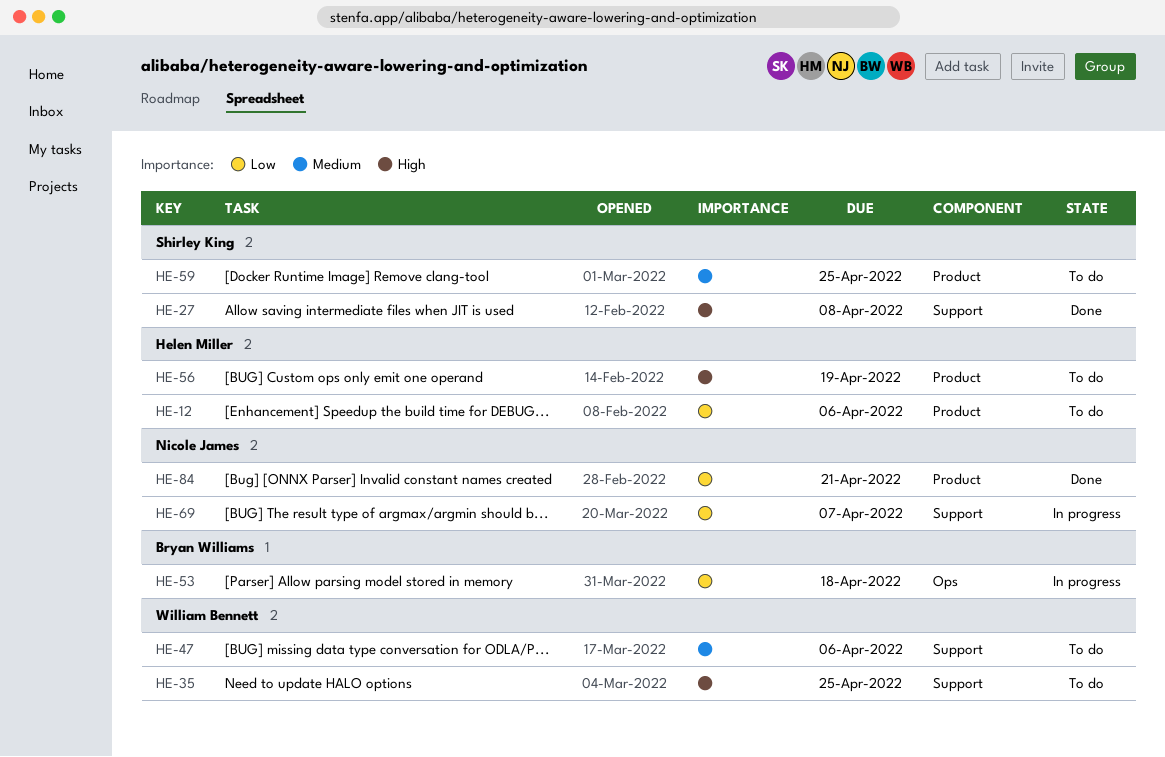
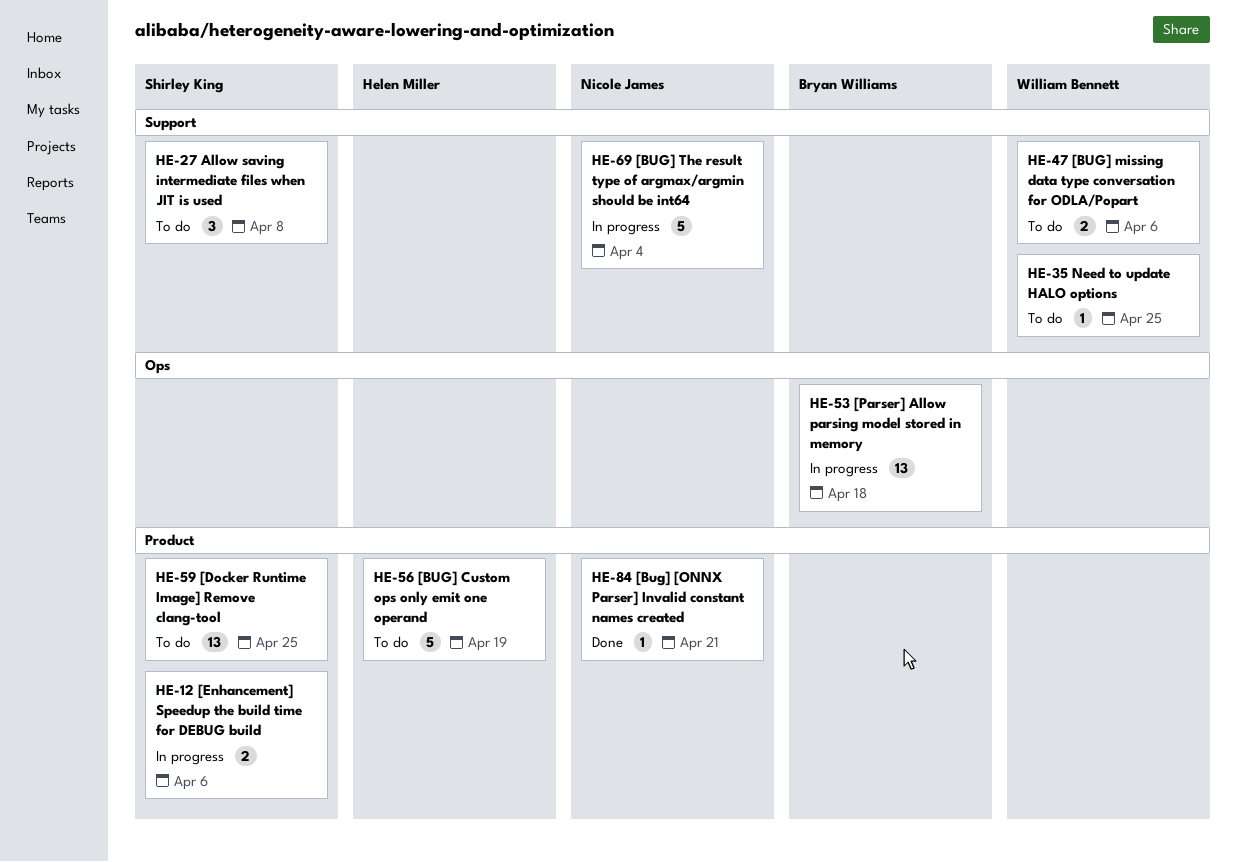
HE-12, status: To do -> In progress
HE-12, owner: Helen Miller -> Shirley King
HE-27, status: Done -> To do
HE-69, due: Apr 7 -> Apr 4

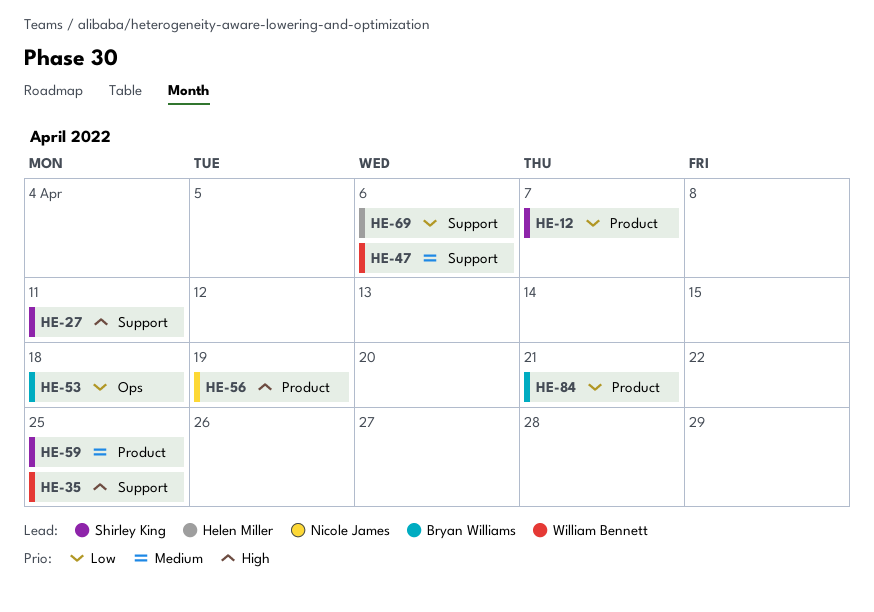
HE-12, due: Apr 6 -> Apr 7
HE-27, due: Apr 8 -> Apr 11
HE-56, owner: Helen Miller -> Nicole James
HE-69, owner: Nicole James -> Helen Miller
HE-69, due: Apr 4 -> Apr 6
HE-84, owner: Nicole James -> Bryan Williams

